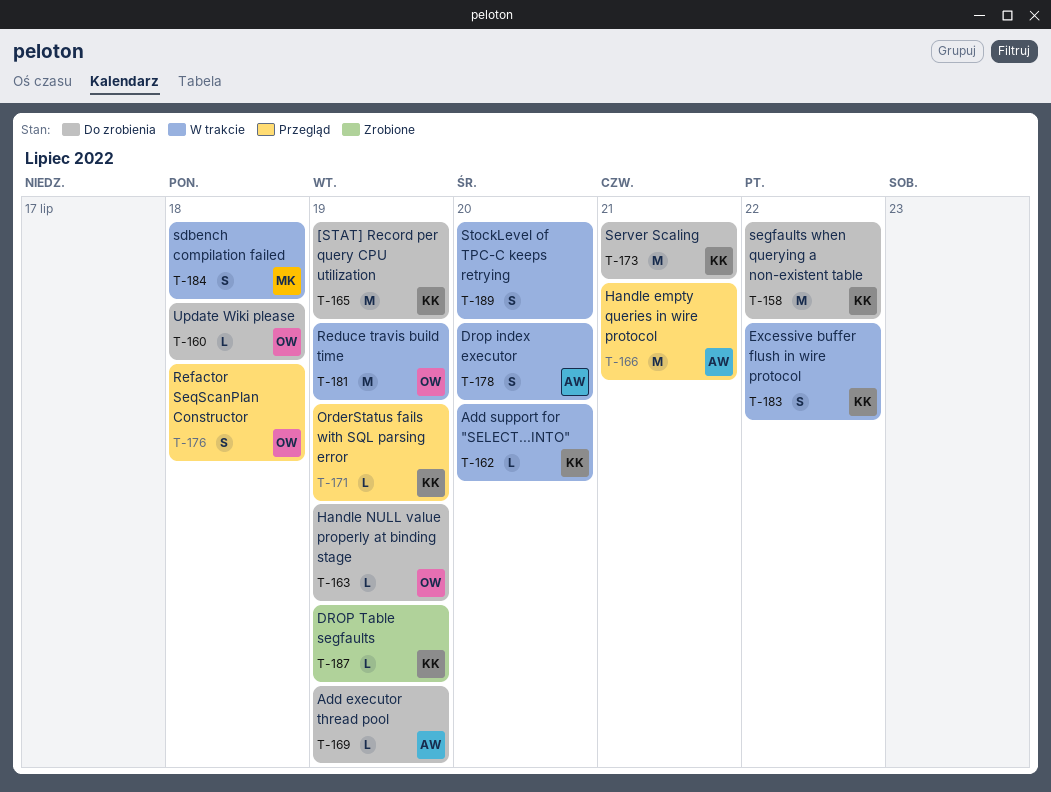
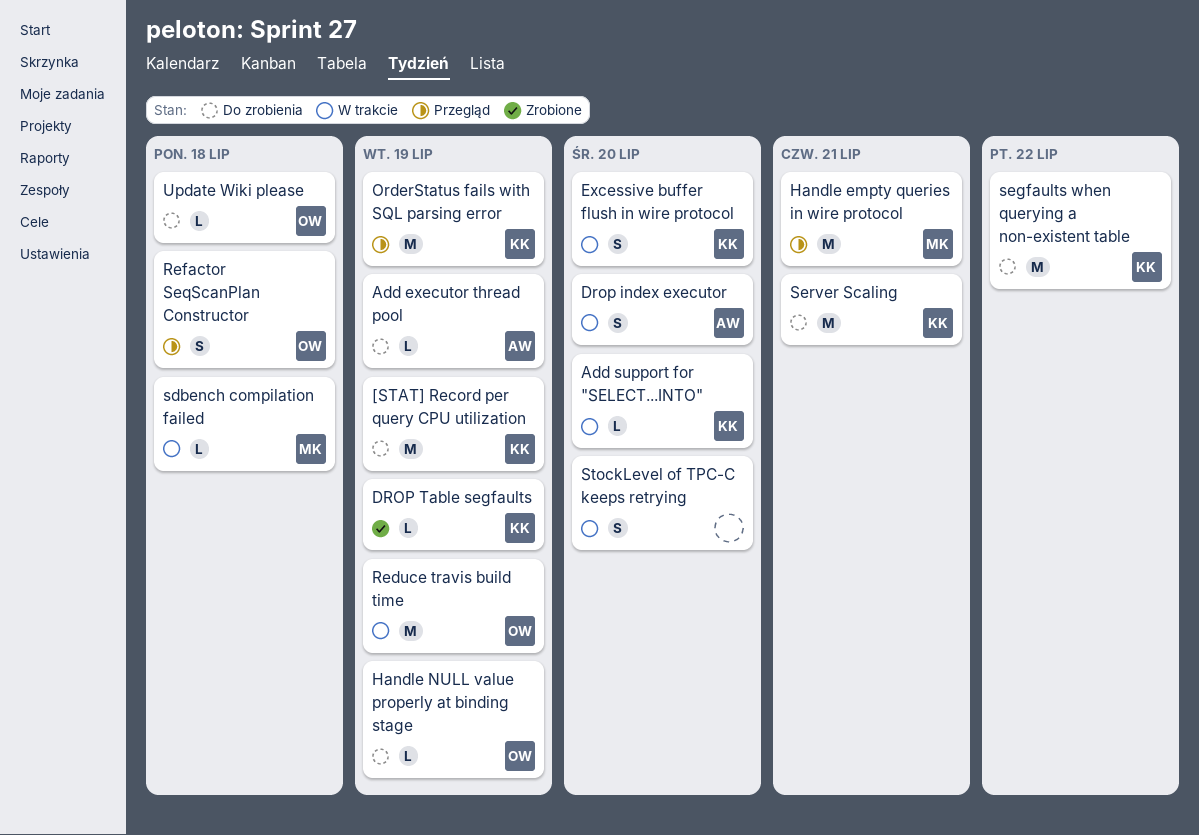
Excessive buffer flush in wire protocol, due: Jul 22 -> Jul 20
Handle empty queries in wire protocol, owner: AW -> MK
OrderStatus fails with SQL parsing error, estimate: L -> M
sdbench compilation failed, estimate: S -> L

